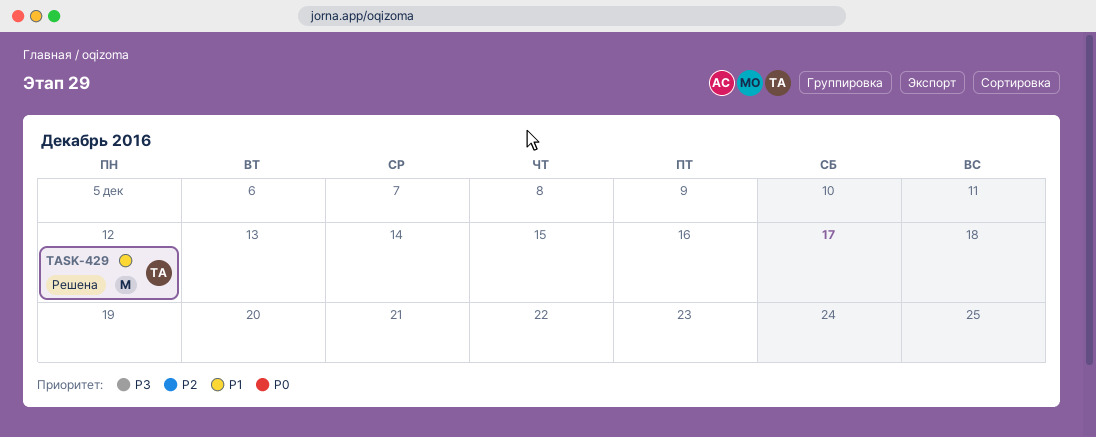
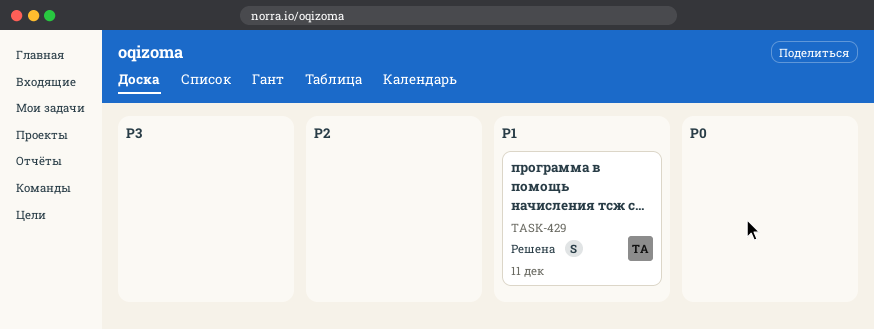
TASK-429, estimate: M -> S
TASK-429, due: Dec 12 -> Dec 11

